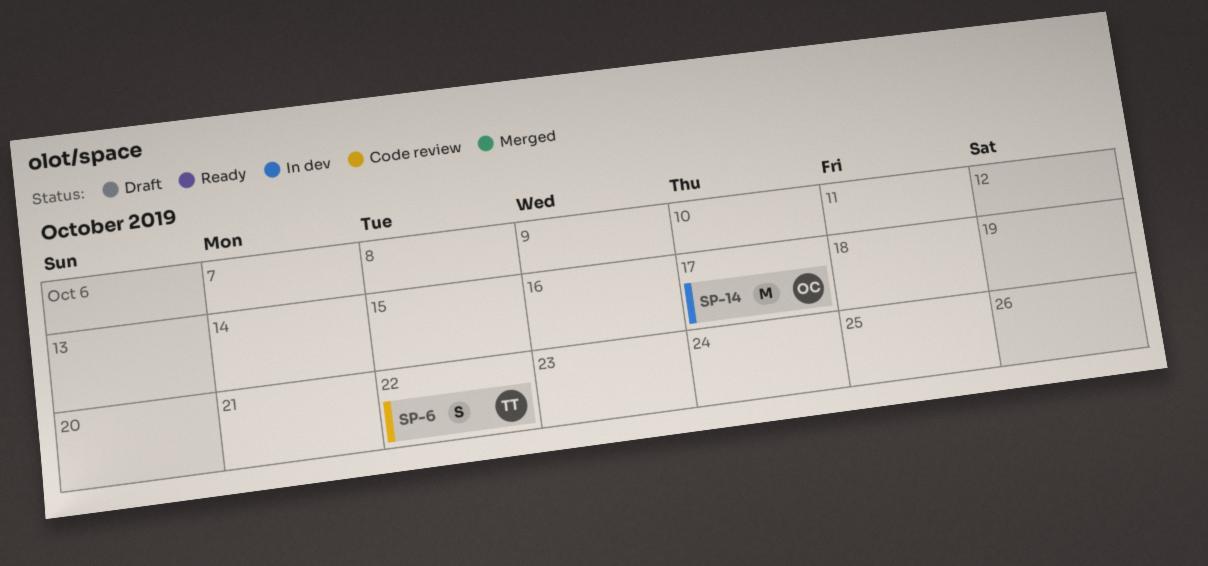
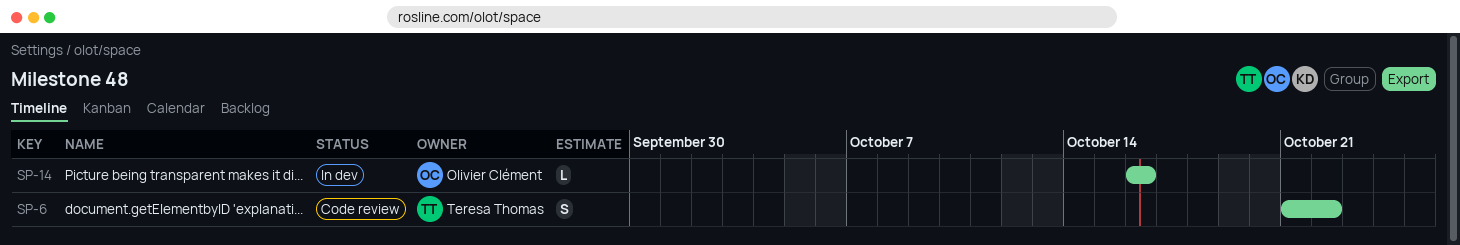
SP-14, estimate: M -> L
SP-14, due: Oct 17 -> Oct 16

